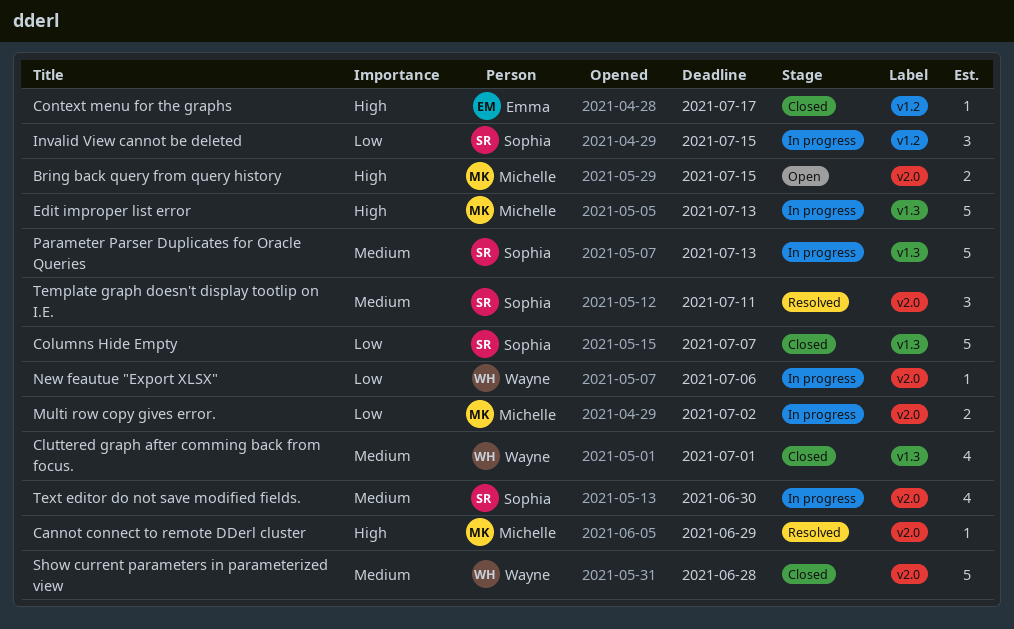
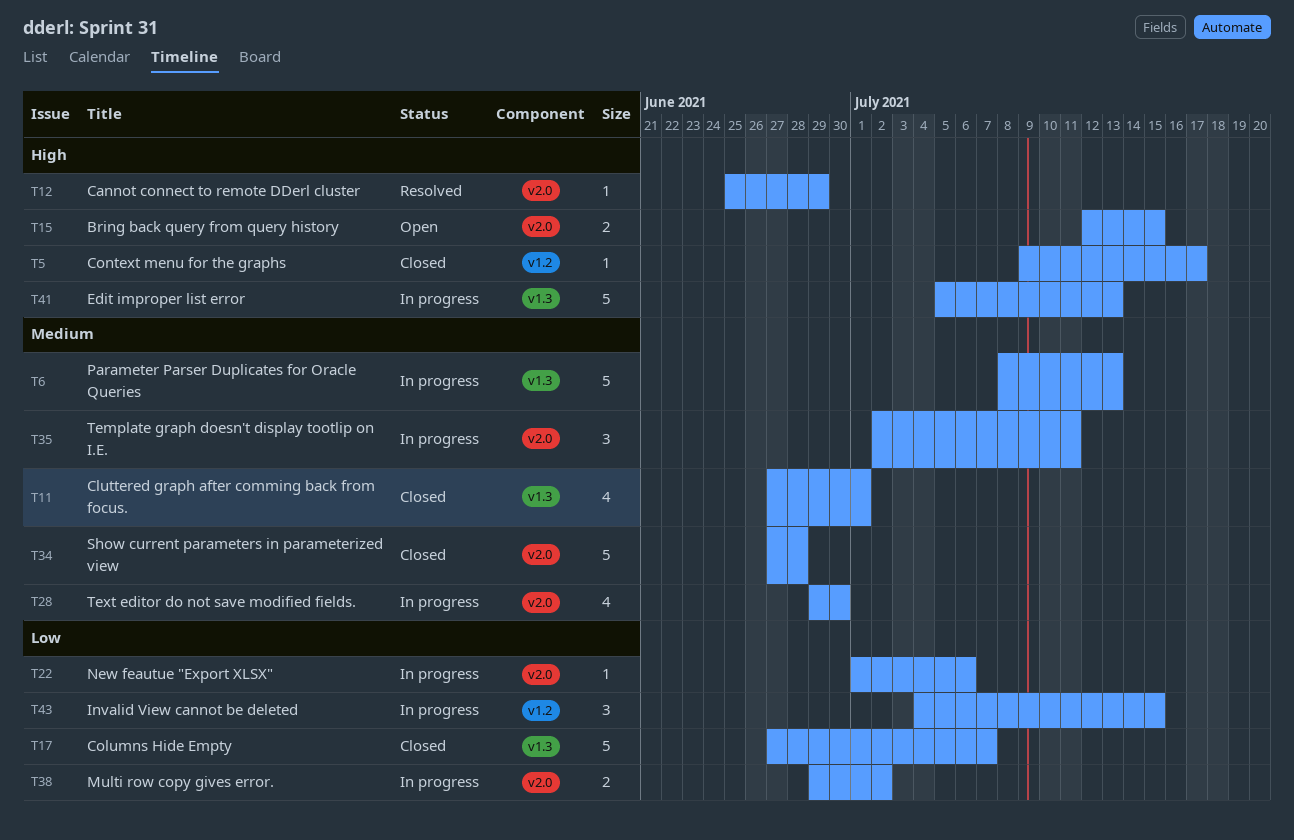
Template graph doesn't display tootlip on I.E., status: Resolved -> In progress

